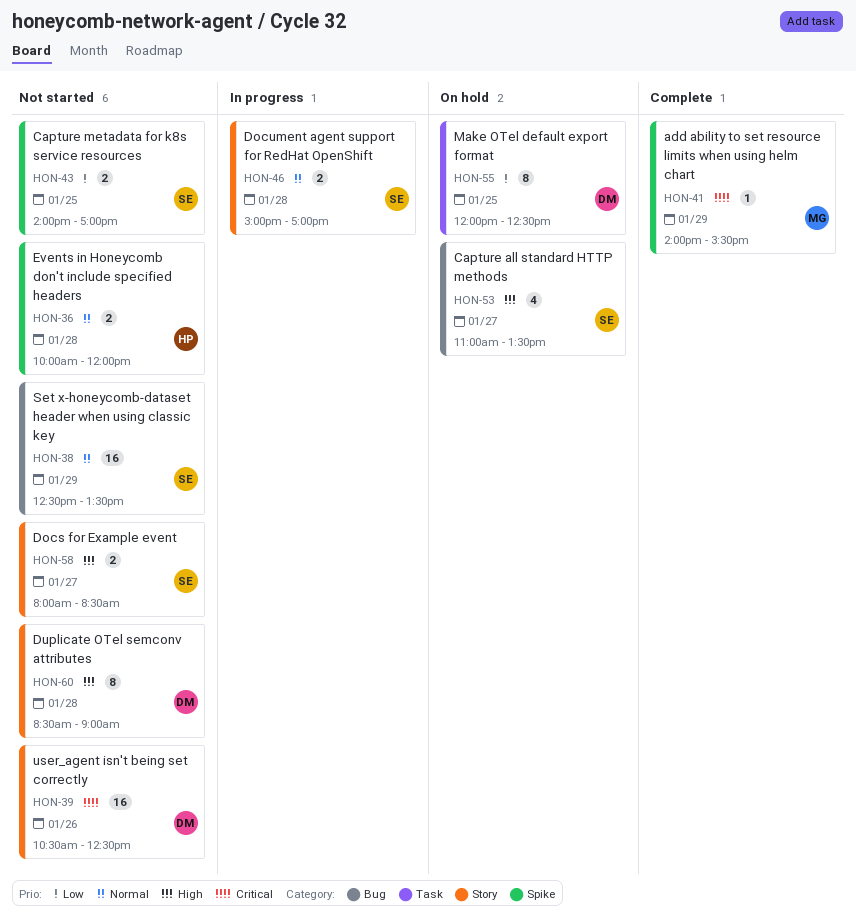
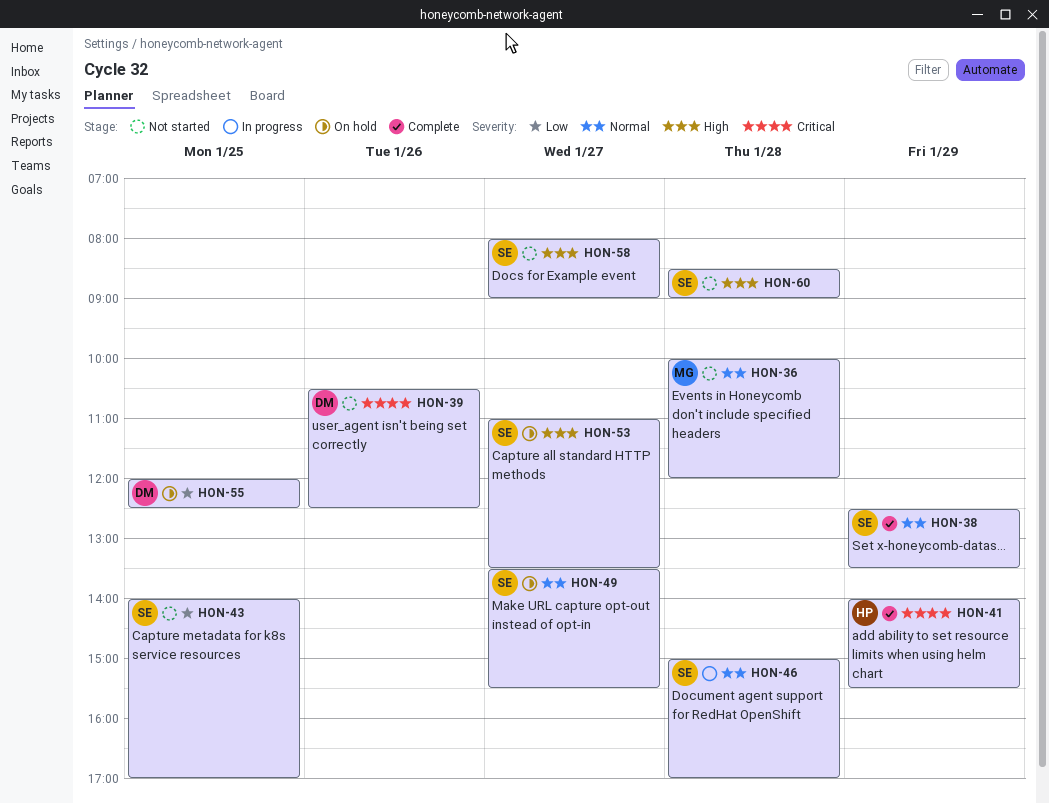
HON-36, owner: HP -> MG
HON-38, status: Not started -> Complete
HON-41, owner: MG -> HP
HON-49: none -> present
HON-58, ends: 08:30 -> 09:00
HON-60, owner: DM -> SE

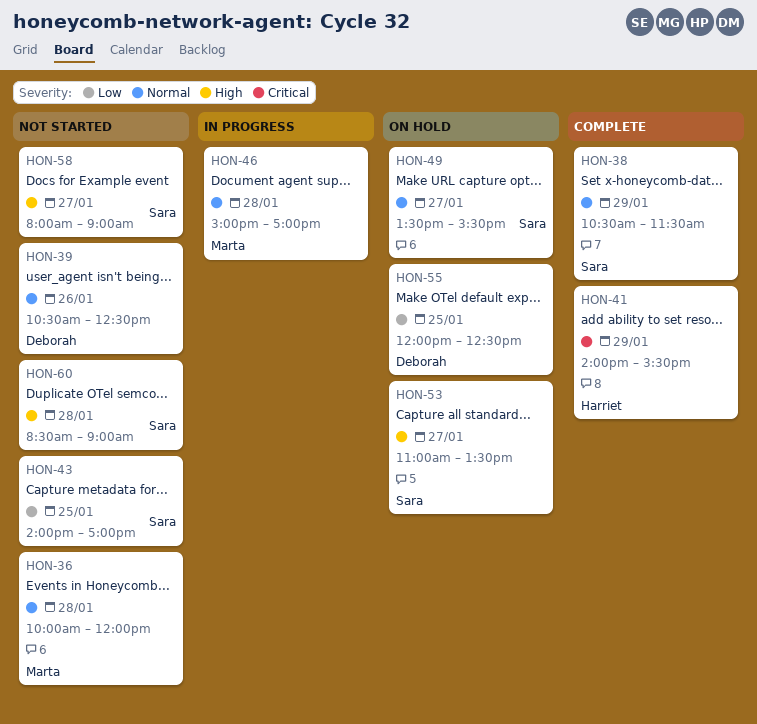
HON-38, begins: 12:30 -> 10:30
HON-38, ends: 13:30 -> 11:30
HON-39, priority: Critical -> Normal
HON-46, owner: Sara -> Marta

